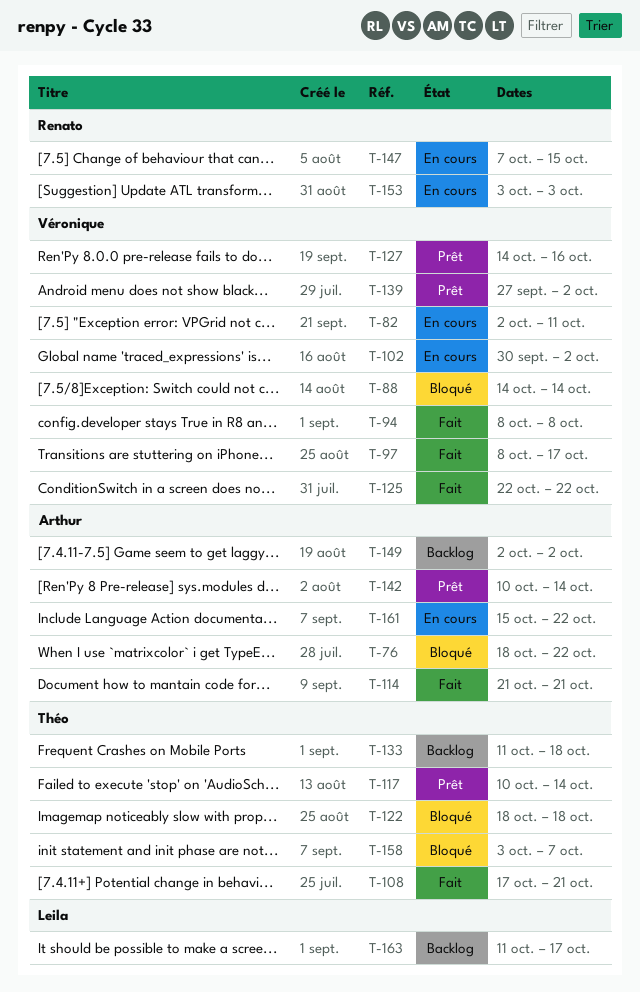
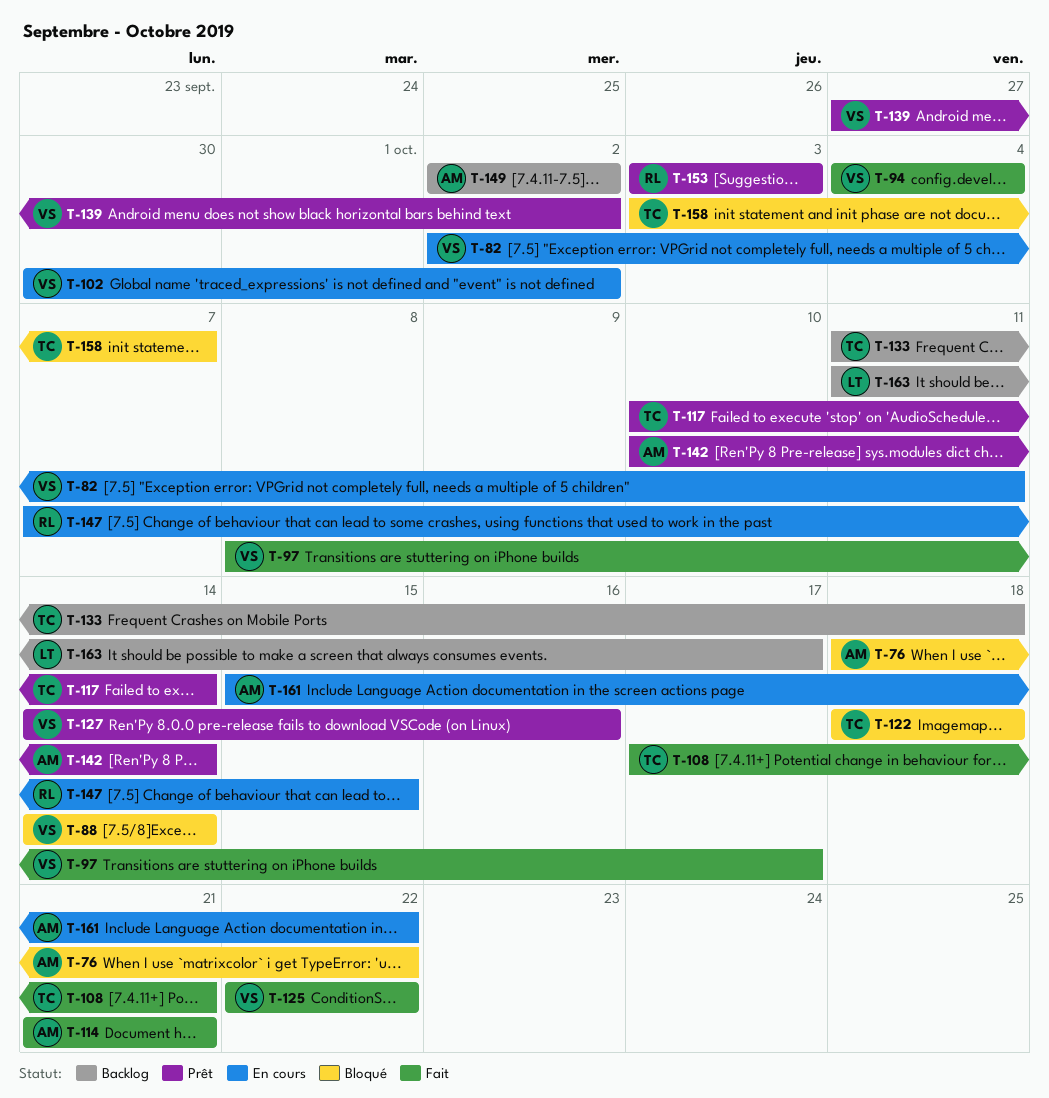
T-94, start: Oct 8 -> Oct 4
T-94, due: Oct 8 -> Oct 4
T-153, status: En cours -> Prêt

